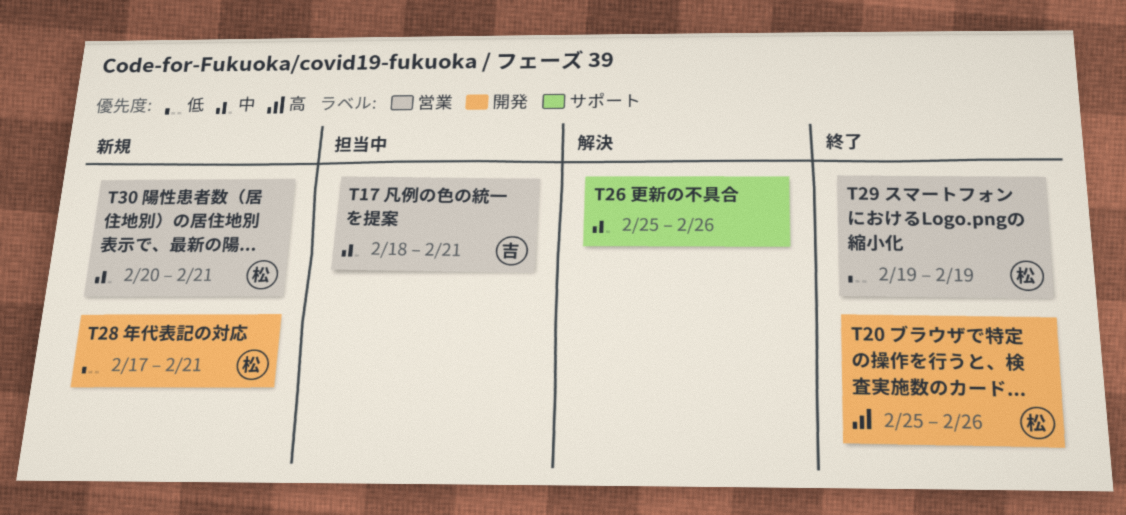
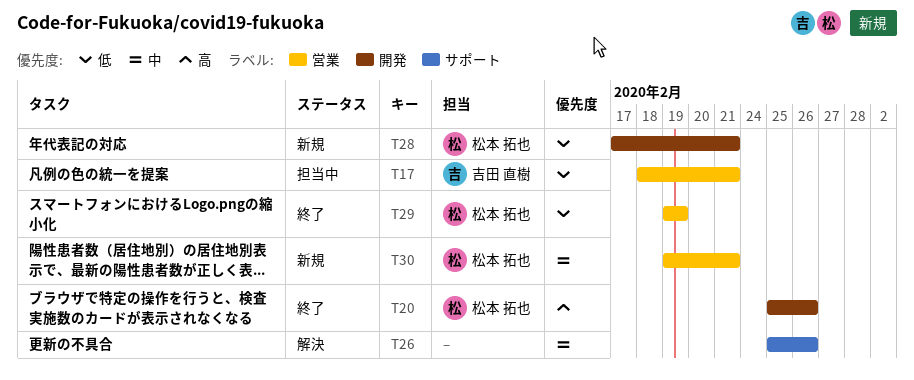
T17, priority: 中 -> 低
T30, start: Feb 20 -> Feb 19

